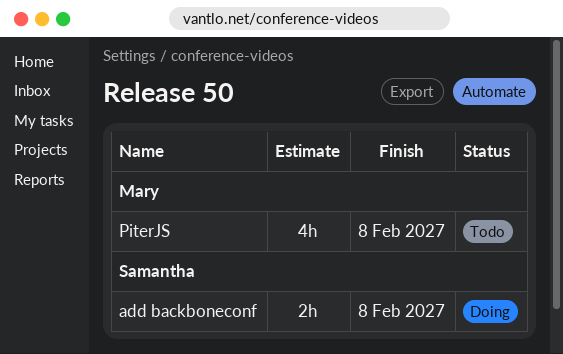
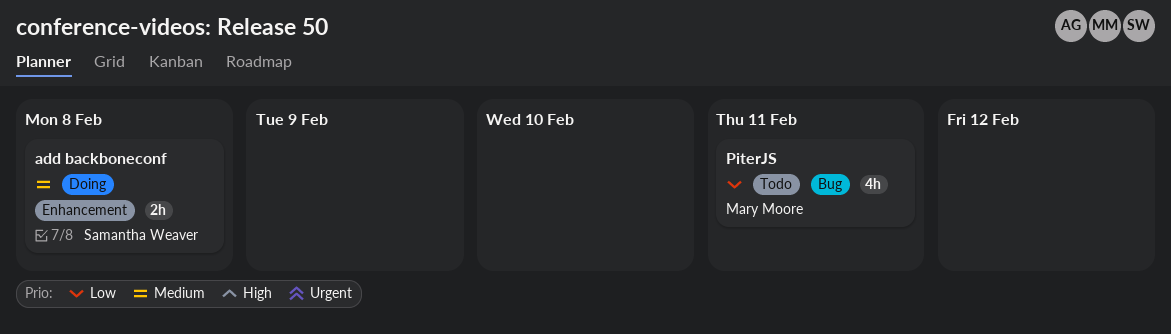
PiterJS, due: Feb 8 -> Feb 11

